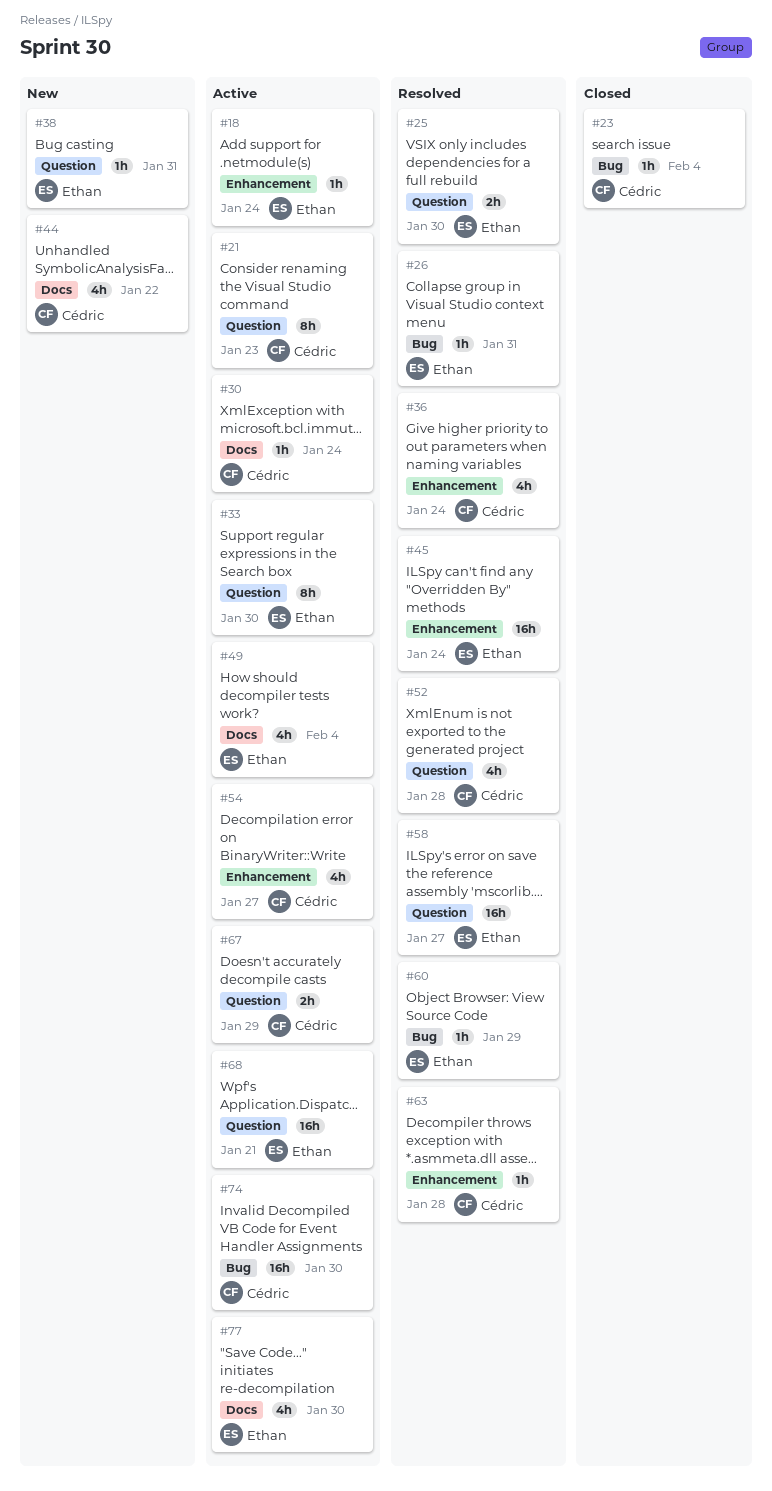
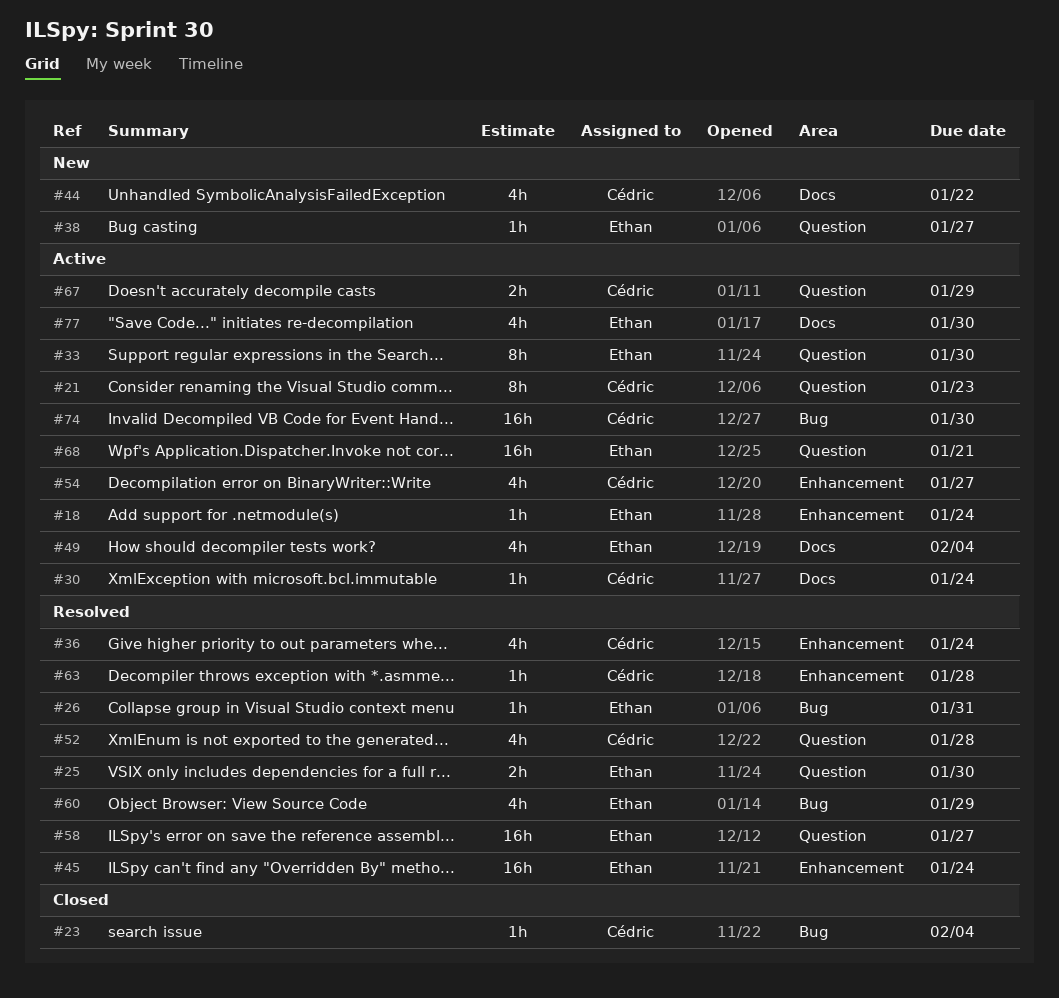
#38, due: Jan 31 -> Jan 27
#60, estimate: 1h -> 4h

